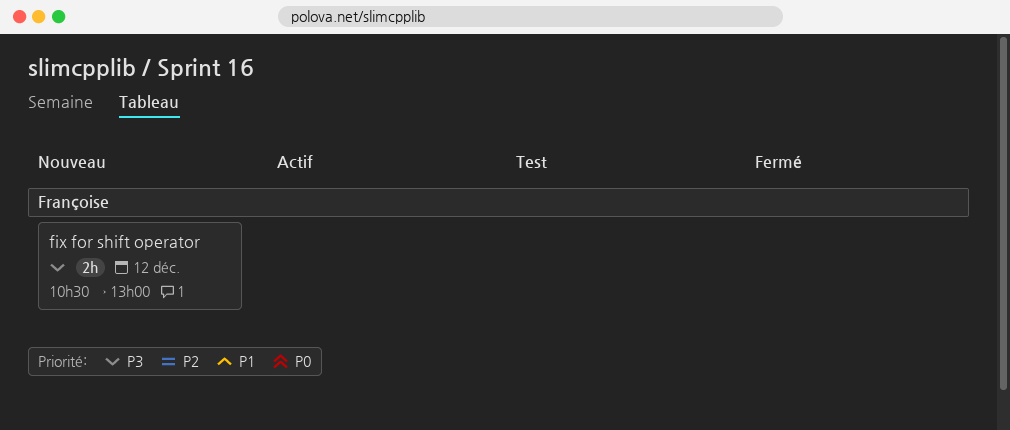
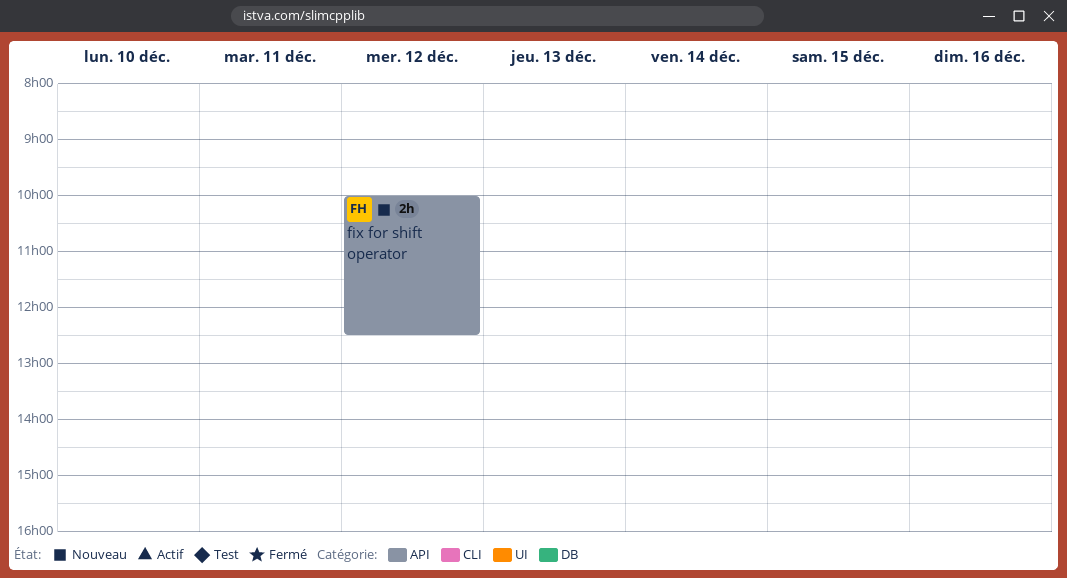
fix for shift operator, begins: 10:30 -> 10:00
fix for shift operator, ends: 13:00 -> 12:30

